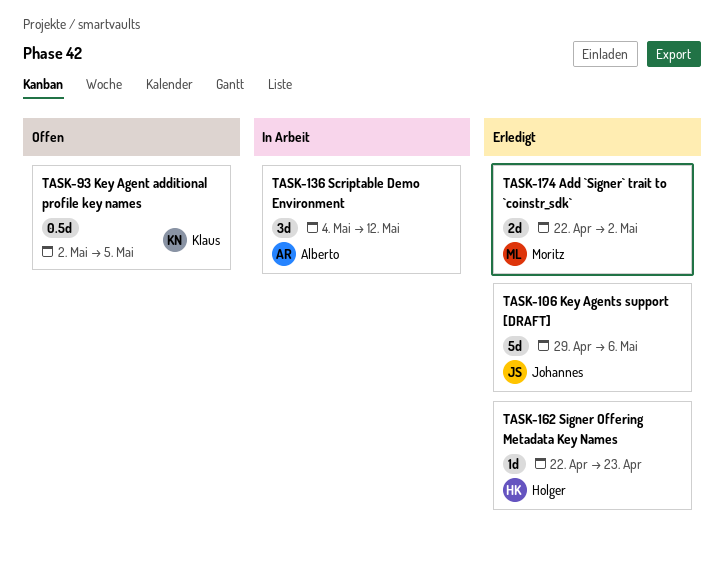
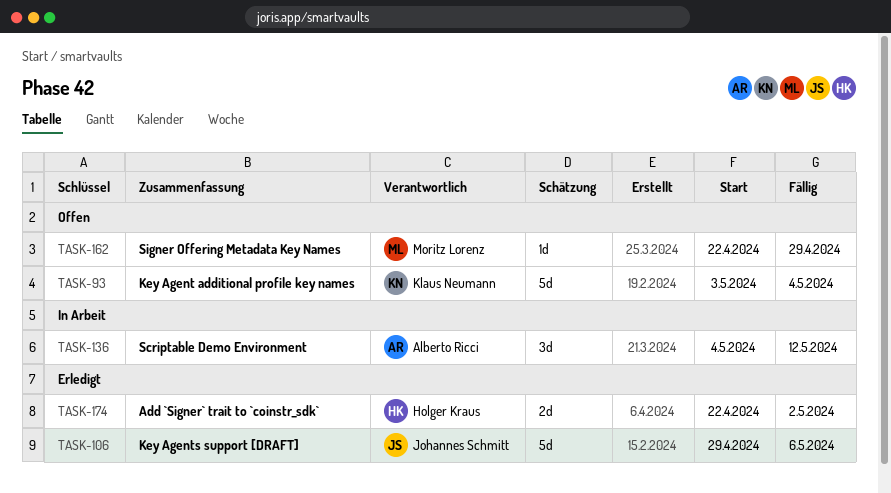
TASK-93, estimate: 0.5d -> 5d
TASK-93, start: May 2 -> May 3
TASK-93, due: May 5 -> May 4
TASK-162, status: Erledigt -> Offen
TASK-162, owner: Holger Kraus -> Moritz Lorenz
TASK-162, due: Apr 23 -> Apr 29
TASK-174, owner: Moritz Lorenz -> Holger Kraus

